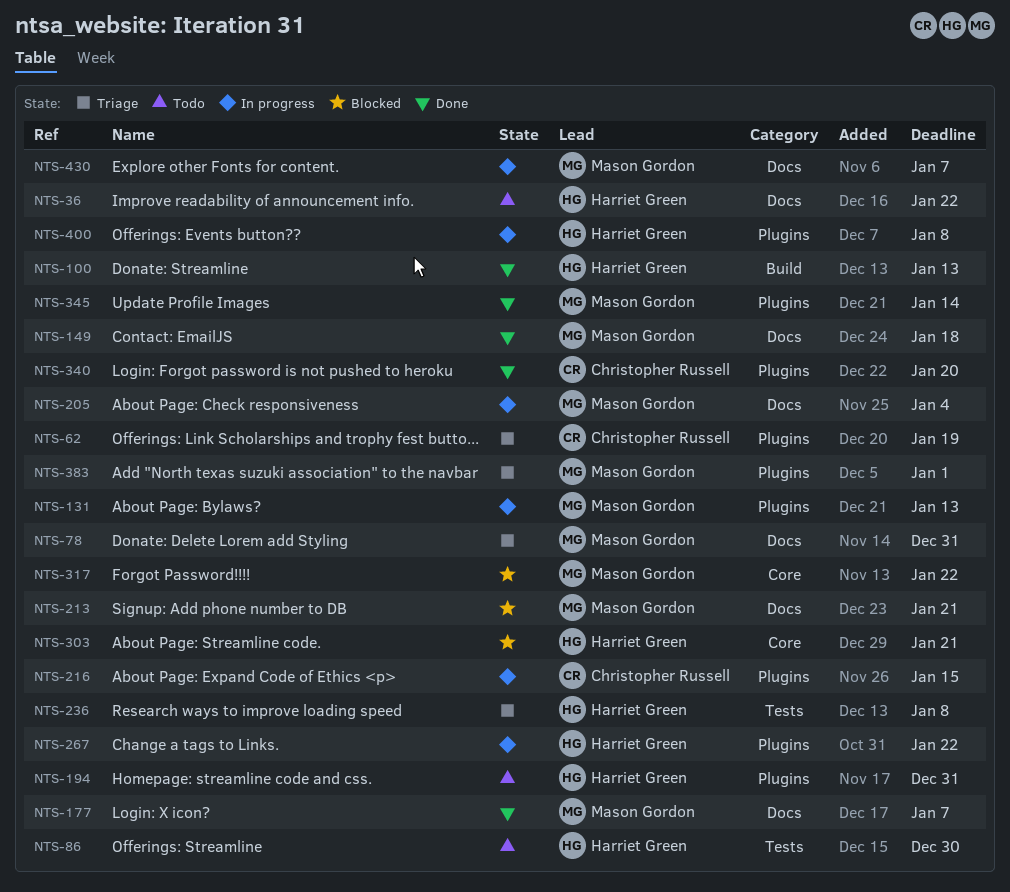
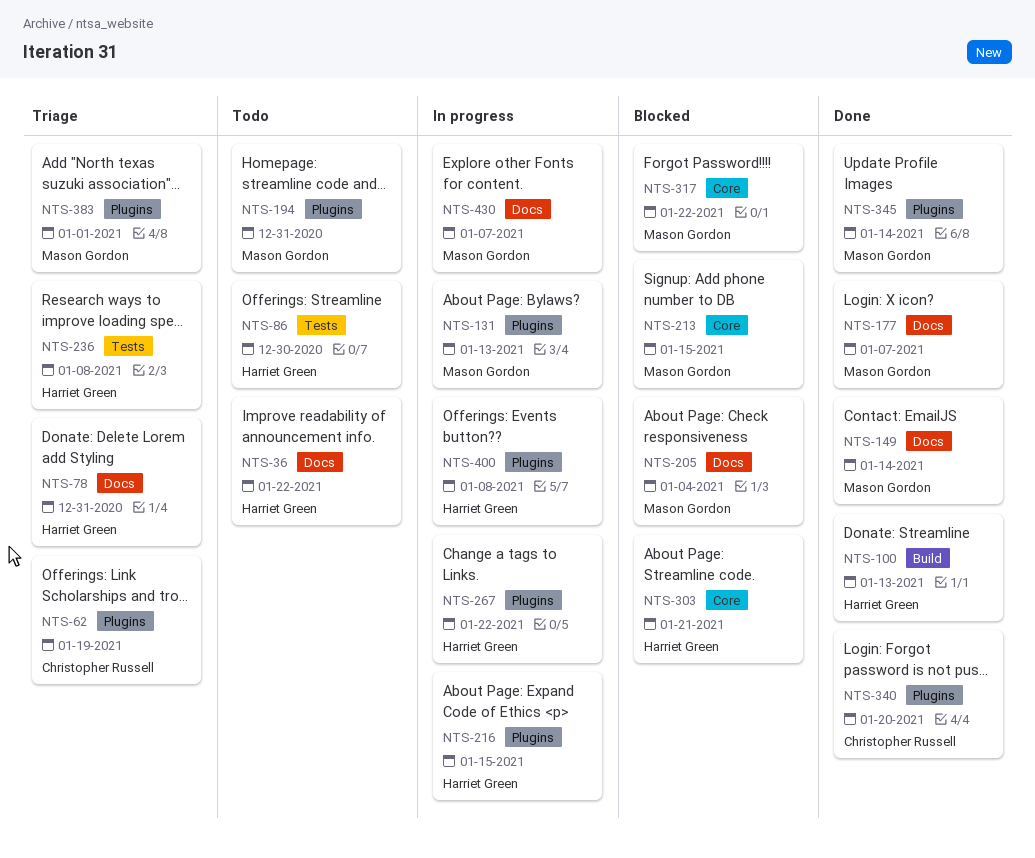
NTS-78, owner: Mason Gordon -> Harriet Green
NTS-149, due: Jan 18 -> Jan 14
NTS-194, owner: Harriet Green -> Mason Gordon
NTS-205, status: In progress -> Blocked
NTS-213, label: Docs -> Core
NTS-213, due: Jan 21 -> Jan 15
NTS-216, owner: Christopher Russell -> Harriet Green

